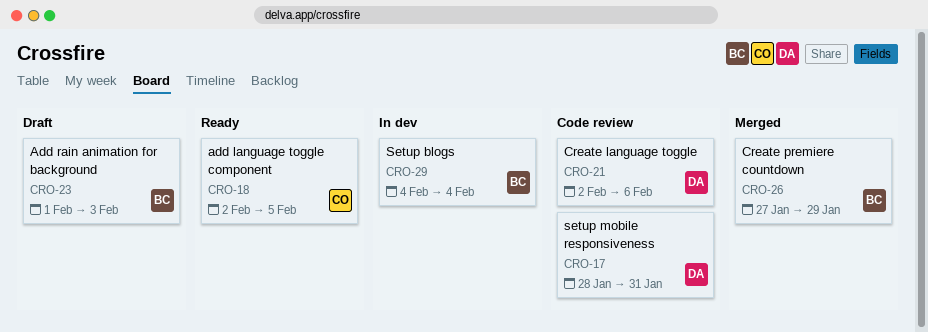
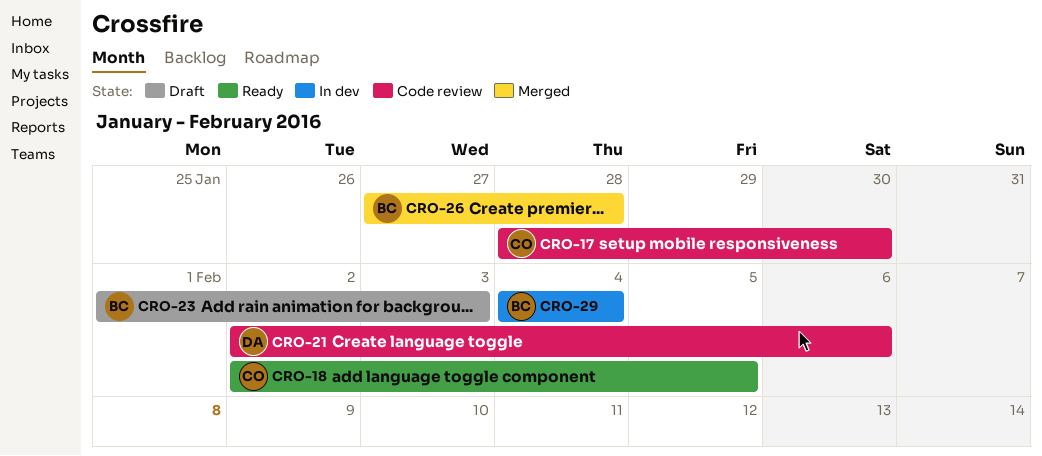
CRO-17, owner: DA -> CO
CRO-17, due: Jan 31 -> Jan 30
CRO-26, due: Jan 29 -> Jan 28

